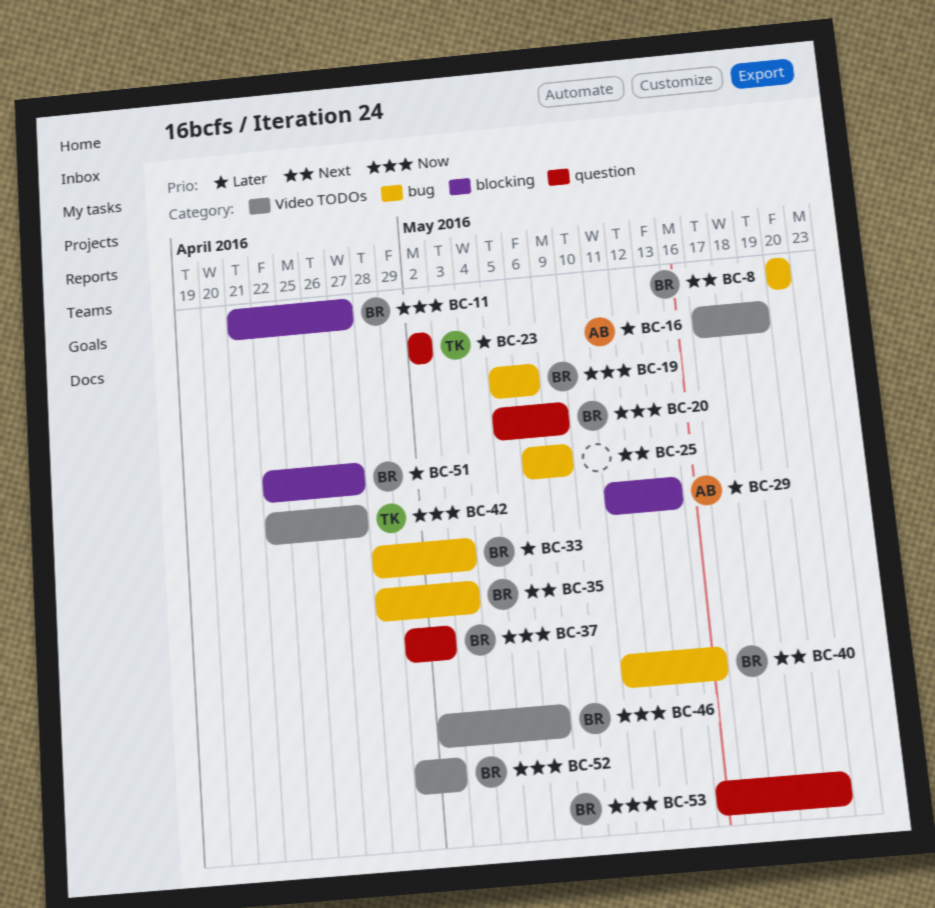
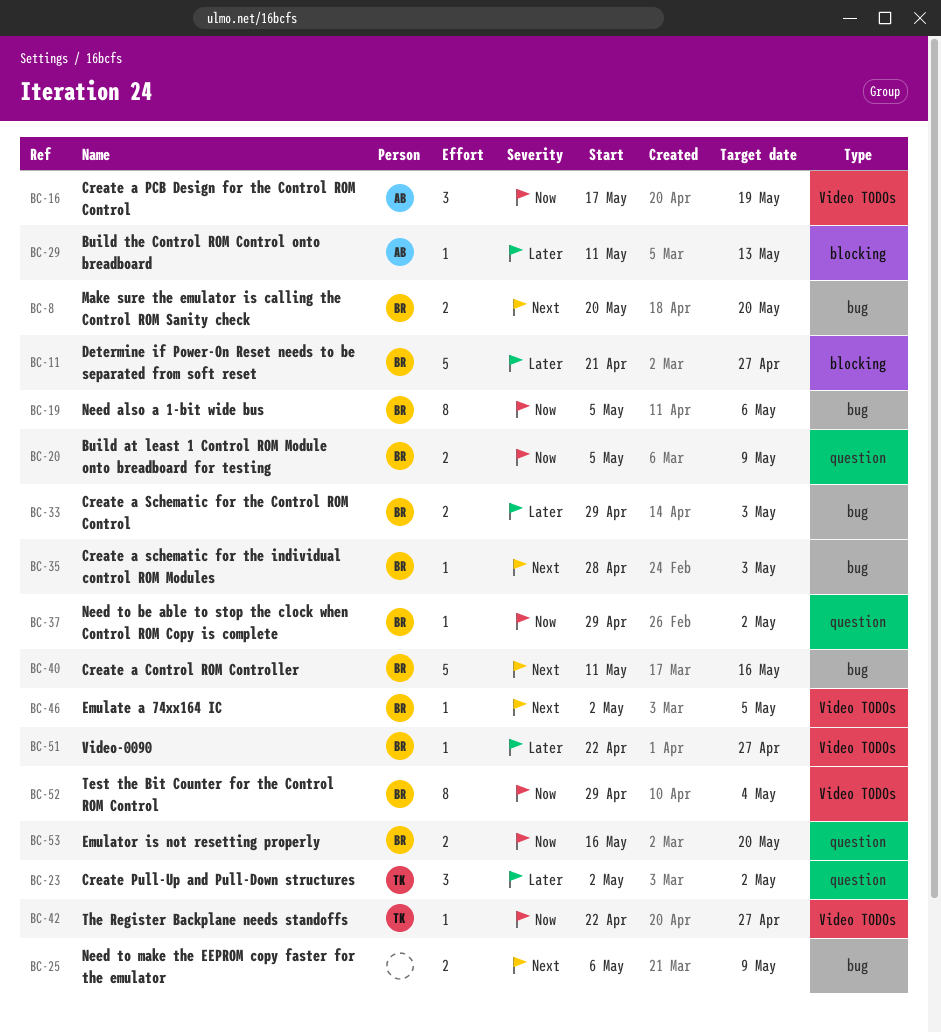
BC-11, priority: Now -> Later
BC-16, priority: Later -> Now
BC-33, start: Apr 28 -> Apr 29
BC-46, priority: Now -> Next
BC-46, due: May 6 -> May 5
BC-51, label: blocking -> Video TODOs
BC-52, due: May 2 -> May 4

